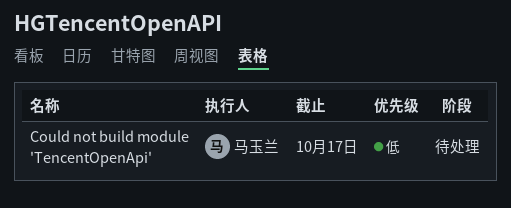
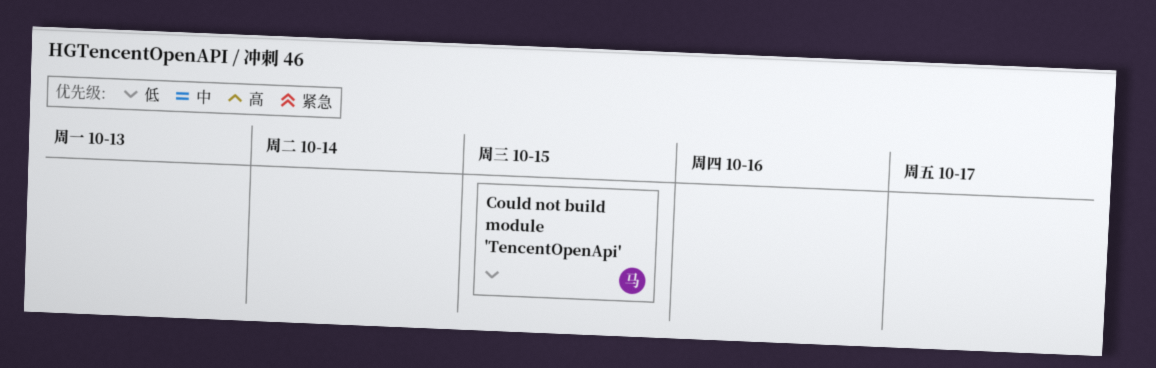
Could not build module 'TencentOpenApi', due: Oct 17 -> Oct 15

